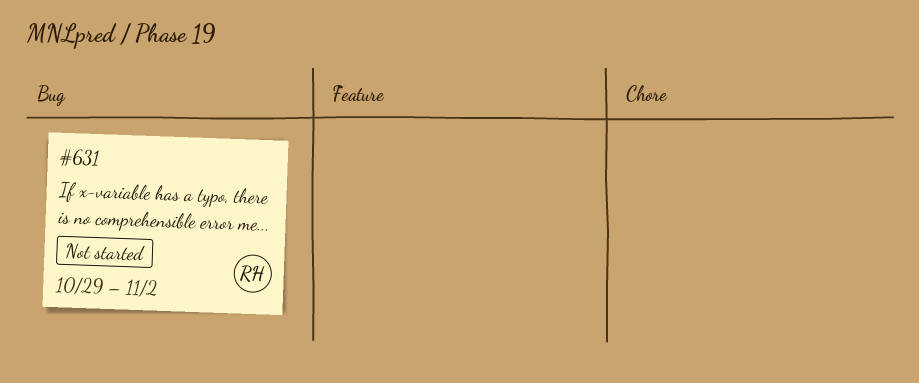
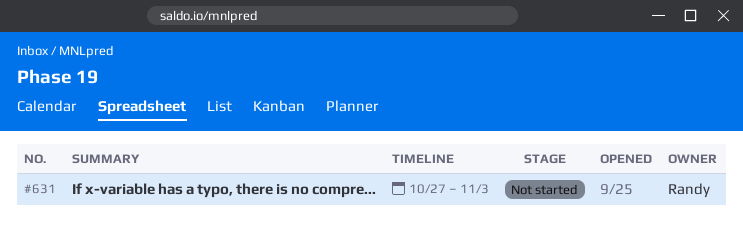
#631, start: Oct 29 -> Oct 27
#631, due: Nov 2 -> Nov 3

